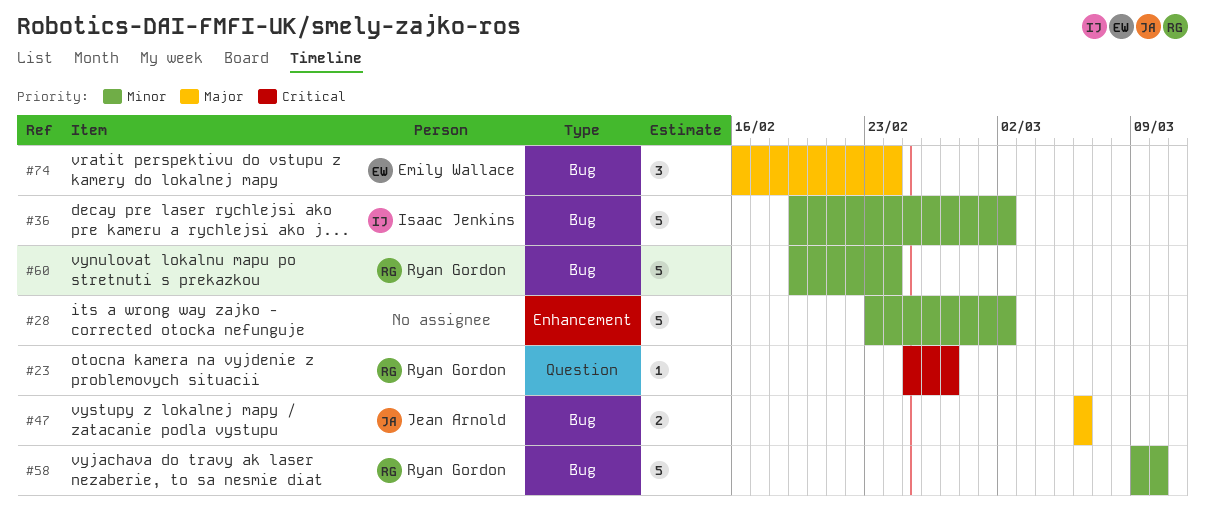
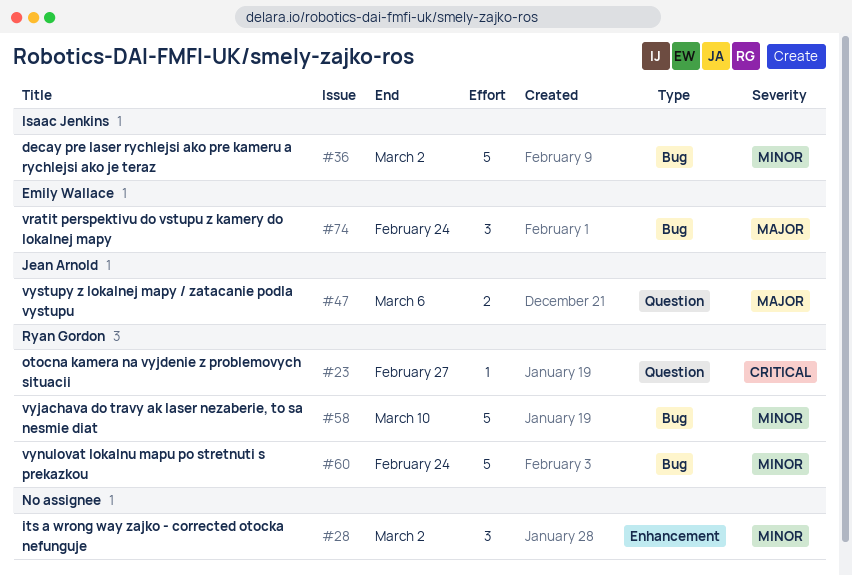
#28, estimate: 5 -> 3
#47, label: Bug -> Question

